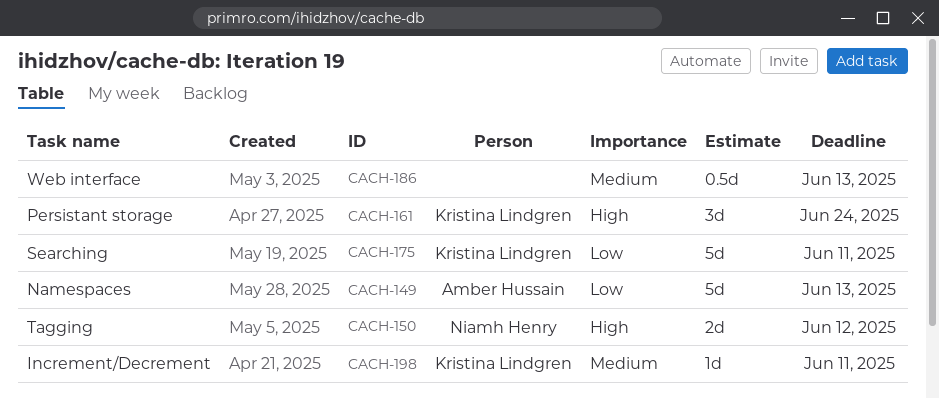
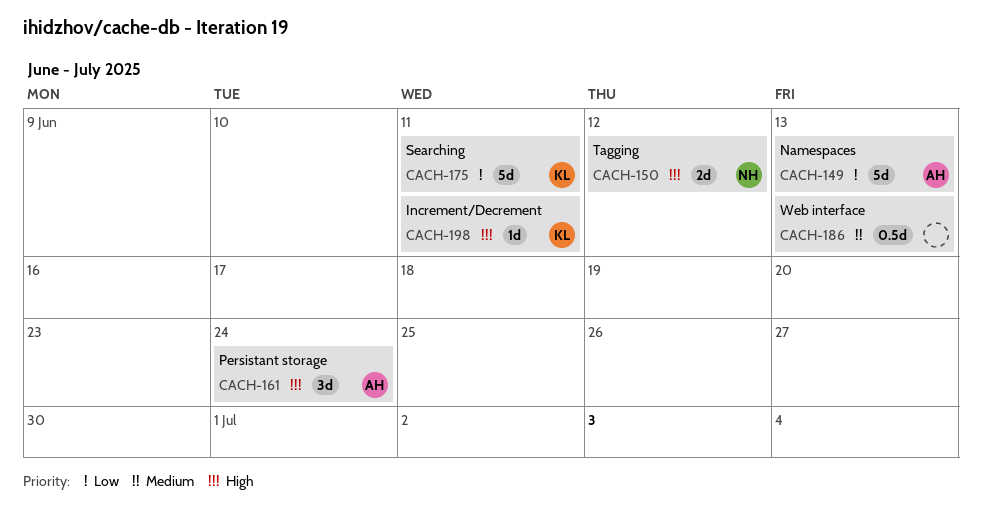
CACH-161, owner: Kristina Lindgren -> Amber Hussain
CACH-198, priority: Medium -> High

